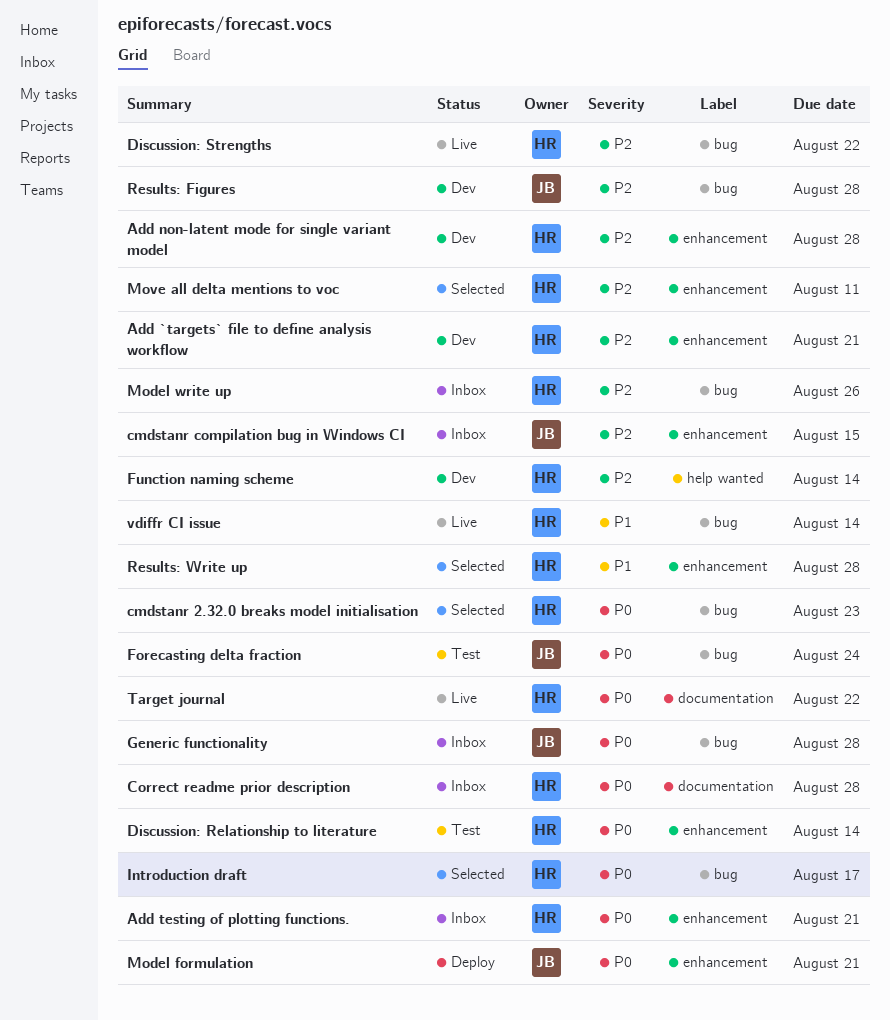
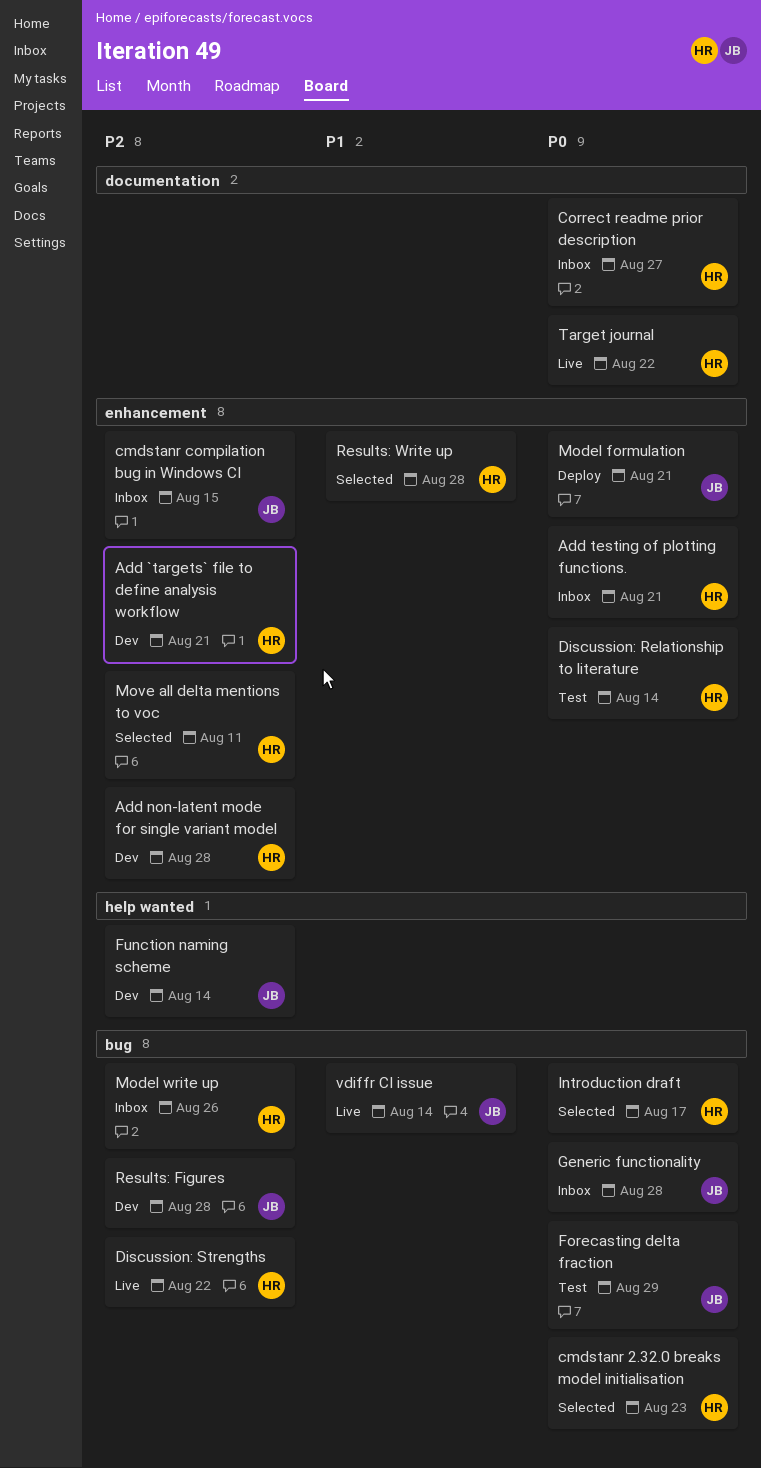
Correct readme prior description, due: Aug 28 -> Aug 27
Forecasting delta fraction, due: Aug 24 -> Aug 29
Function naming scheme, owner: HR -> JB
vdiffr CI issue, owner: HR -> JB

